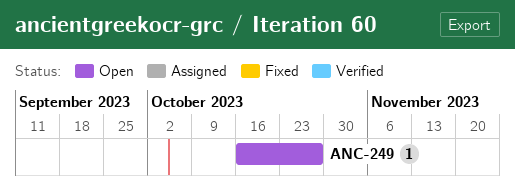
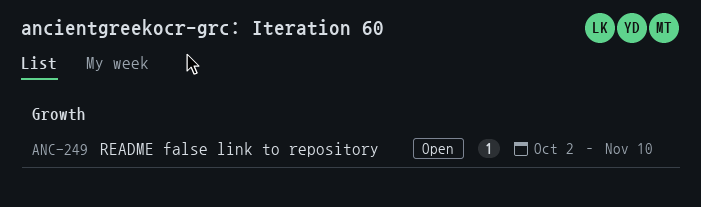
ANC-249, start: Oct 16 -> Oct 2
ANC-249, due: Oct 27 -> Nov 10

